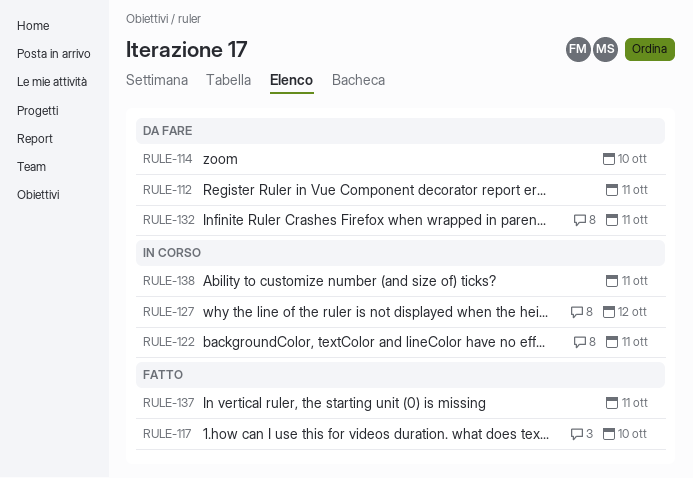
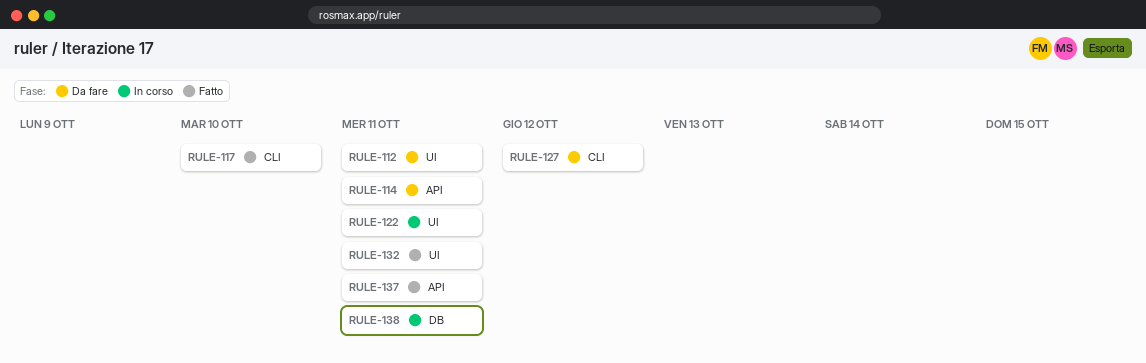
RULE-114, due: Oct 10 -> Oct 11
RULE-127, status: In corso -> Da fare
RULE-132, status: Da fare -> Fatto

